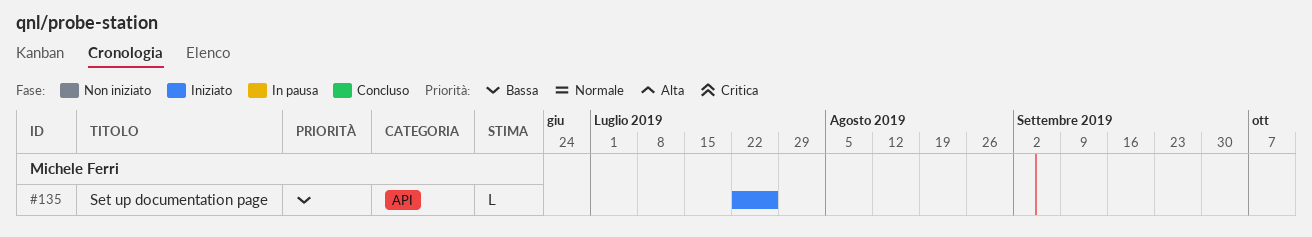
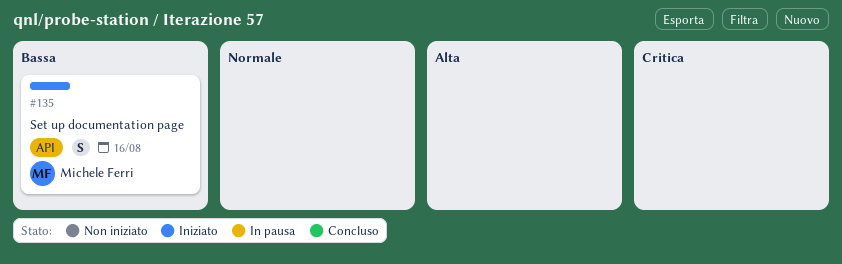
#135, estimate: L -> S
#135, due: Jul 26 -> Aug 16

